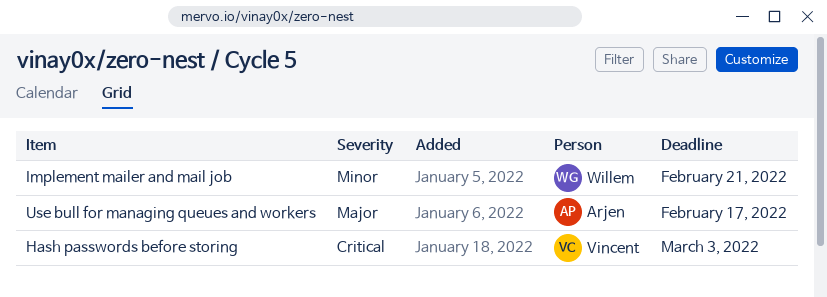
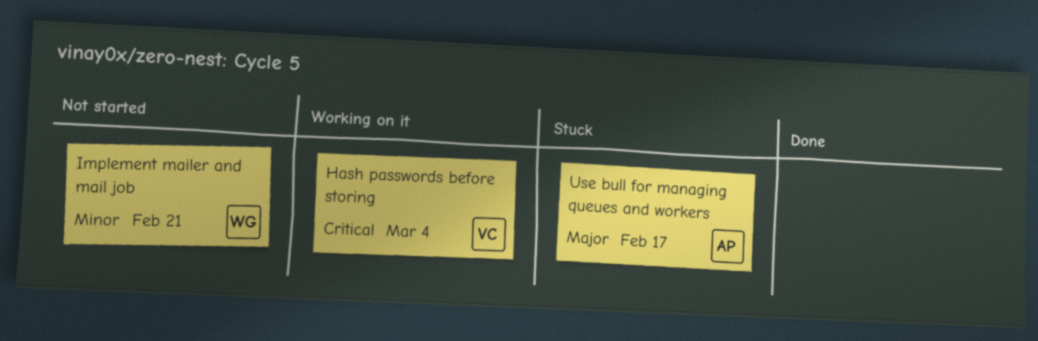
Hash passwords before storing, due: Mar 3 -> Mar 4

